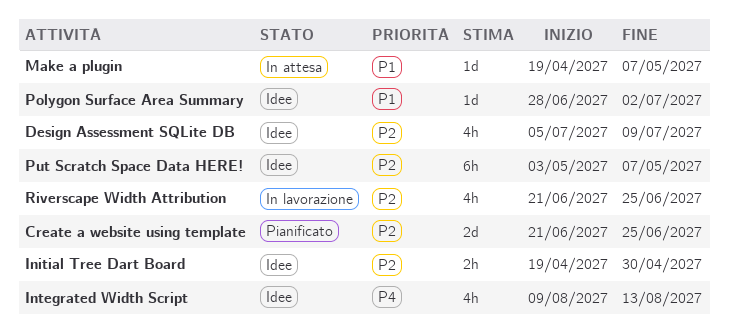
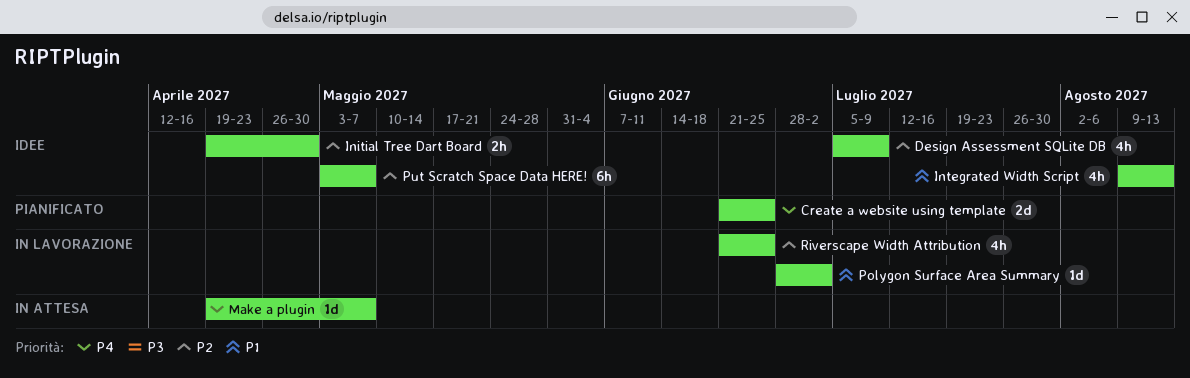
Create a website using template, priority: P2 -> P4
Integrated Width Script, priority: P4 -> P1
Make a plugin, priority: P1 -> P4
Polygon Surface Area Summary, status: Idee -> In lavorazione

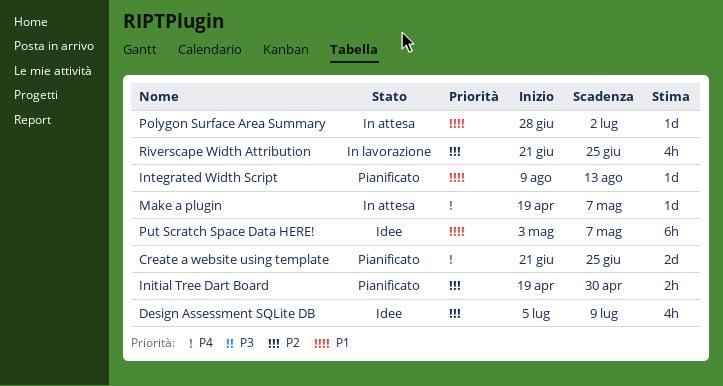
Initial Tree Dart Board, status: Idee -> Pianificato
Integrated Width Script, status: Idee -> Pianificato
Integrated Width Script, estimate: 4h -> 1d
Polygon Surface Area Summary, status: In lavorazione -> In attesa
Put Scratch Space Data HERE!, priority: P2 -> P1

